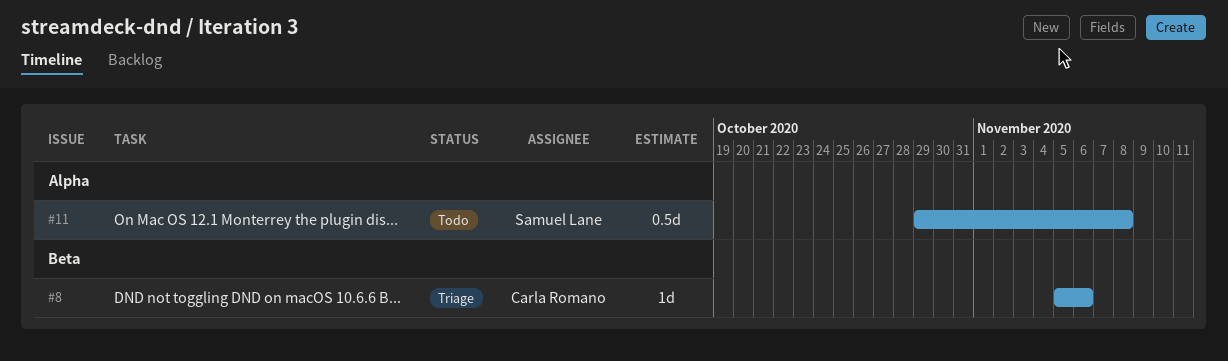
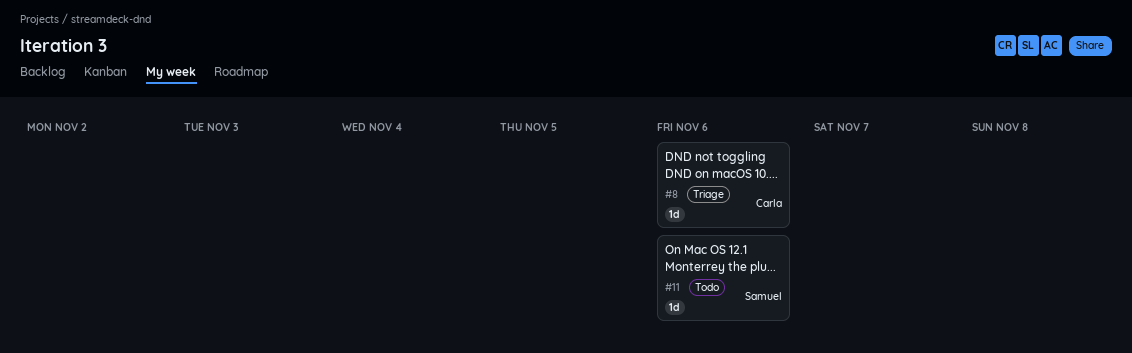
#11, estimate: 0.5d -> 1d
#11, due: Nov 8 -> Nov 6

